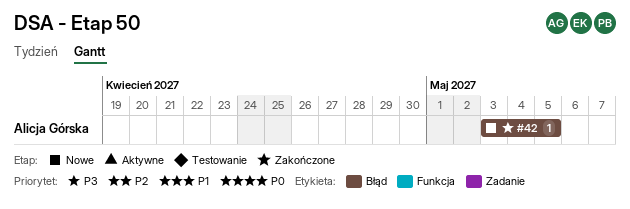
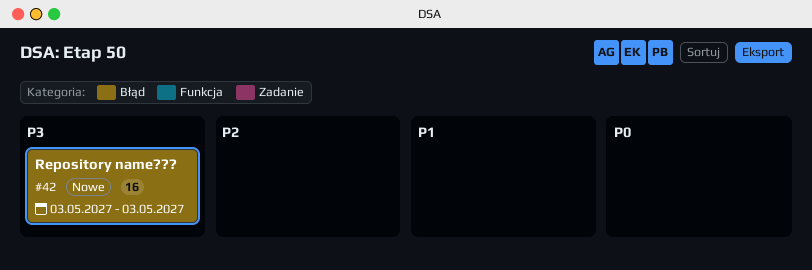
#42, estimate: 1 -> 16
#42, due: May 5 -> May 3

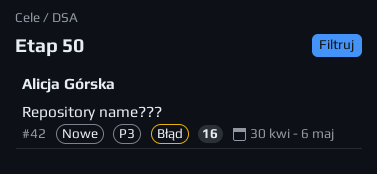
#42, start: May 3 -> Apr 30
#42, due: May 3 -> May 6

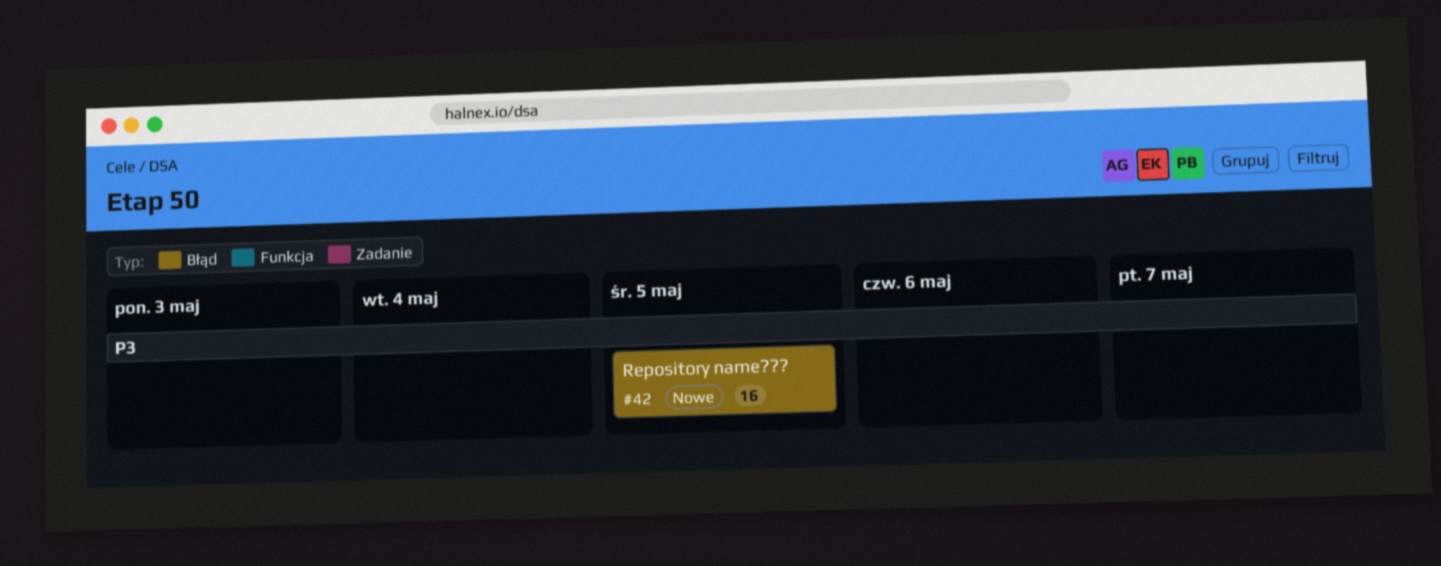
#42, due: May 6 -> May 5

